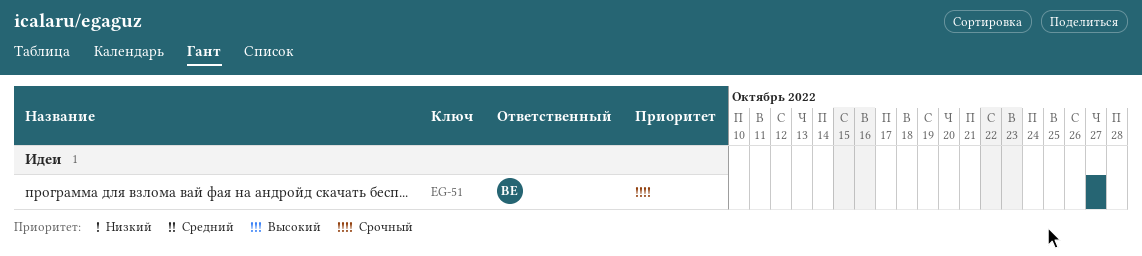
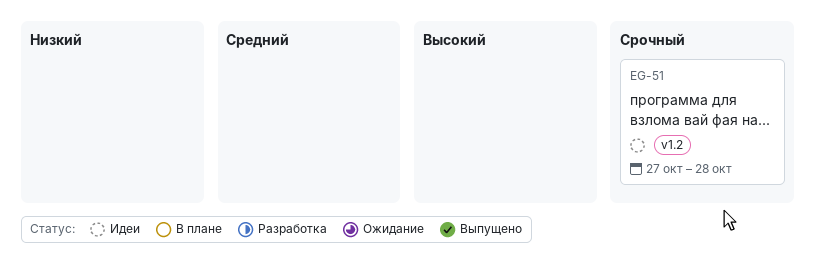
EG-51, due: Oct 27 -> Oct 28

